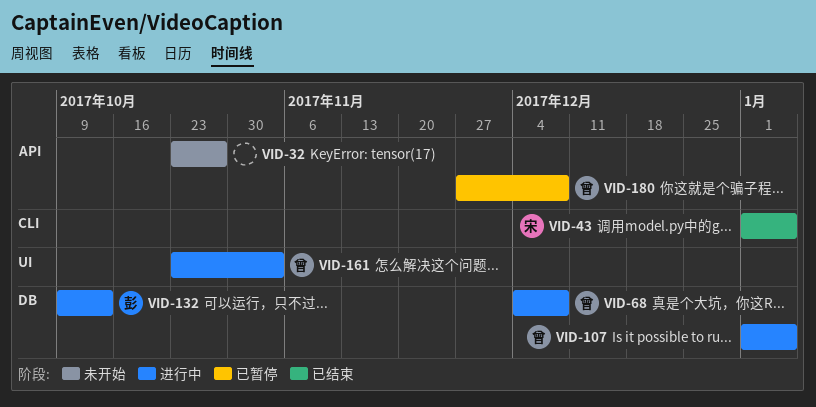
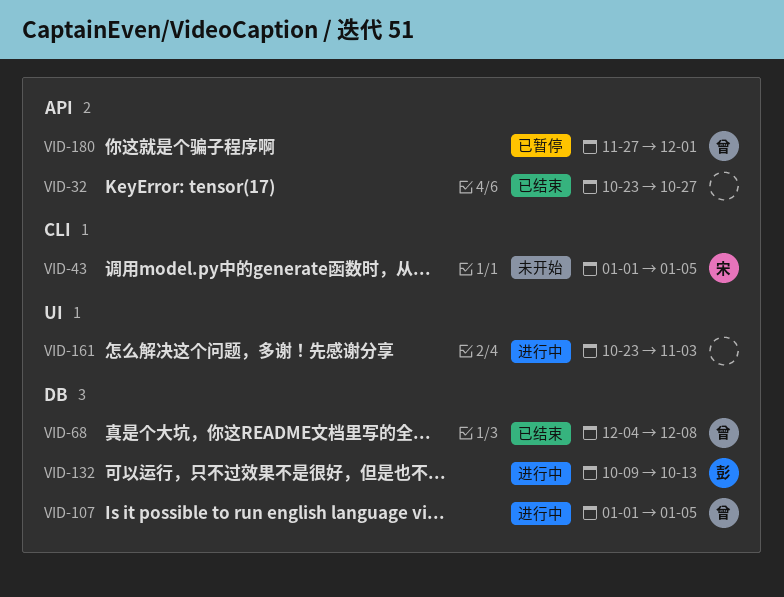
VID-32, status: 未开始 -> 已结束
VID-43, status: 已结束 -> 未开始
VID-68, status: 进行中 -> 已结束
VID-161, owner: 曾 -> none
VID-180, due: Dec 8 -> Dec 1

